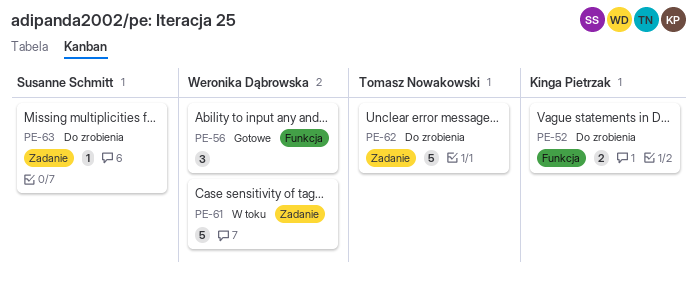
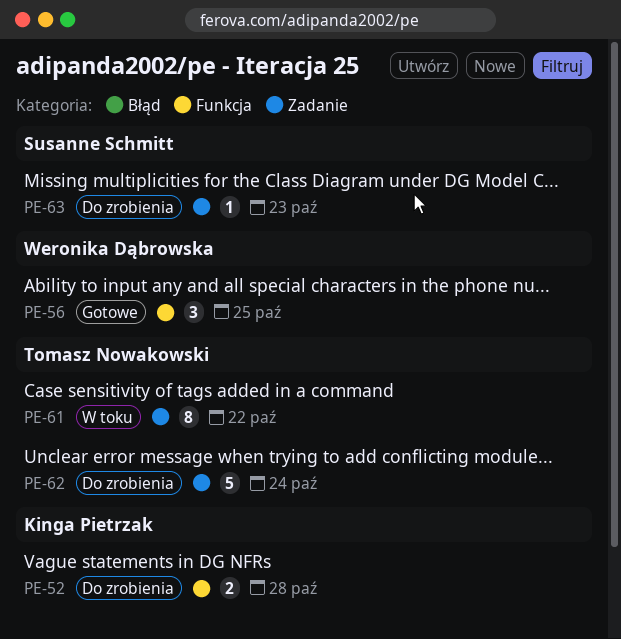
PE-61, owner: Weronika Dąbrowska -> Tomasz Nowakowski
PE-61, estimate: 5 -> 8

